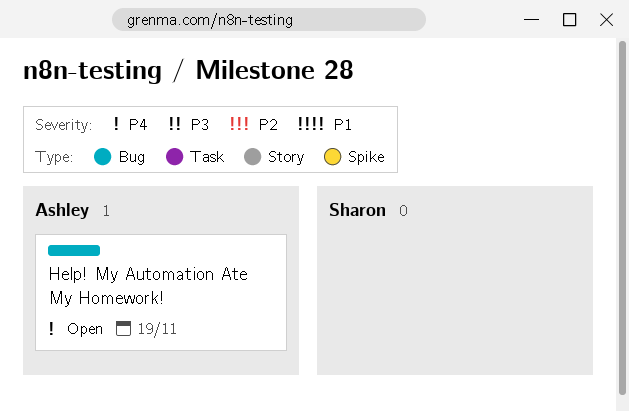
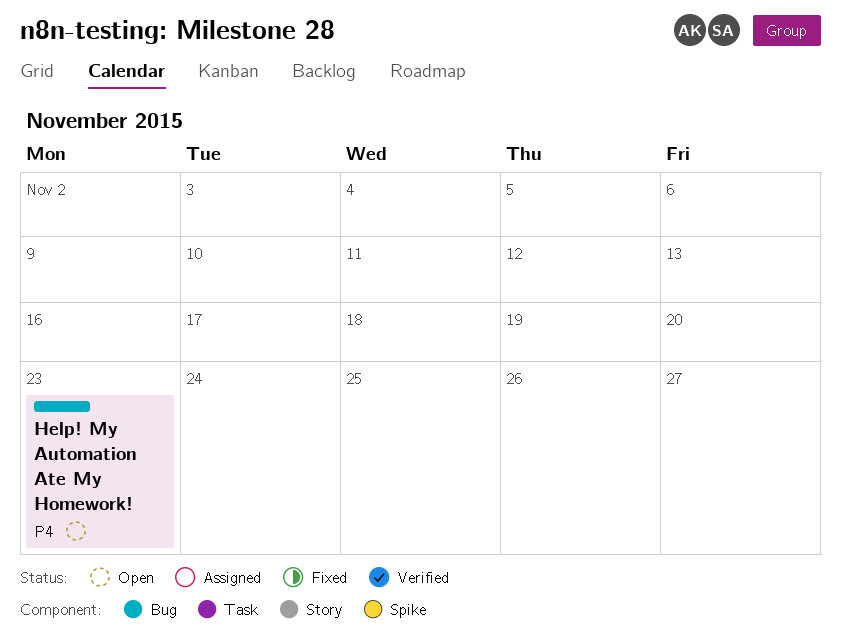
Help! My Automation Ate My Homework!, due: Nov 19 -> Nov 23

